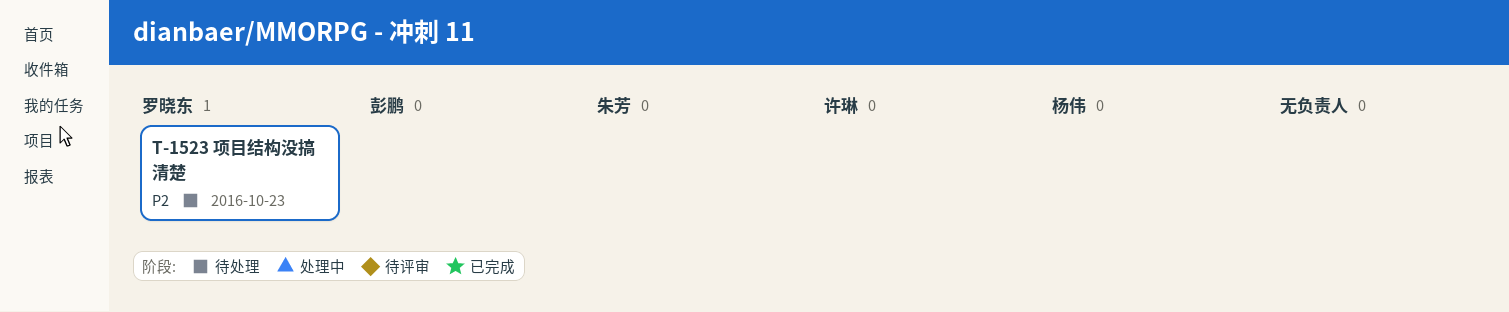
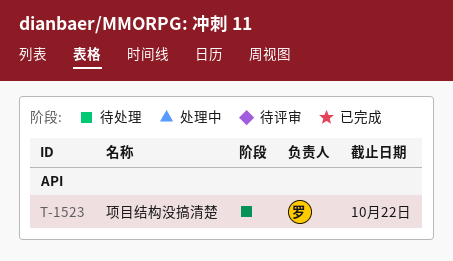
T-1523, due: Oct 23 -> Oct 22

